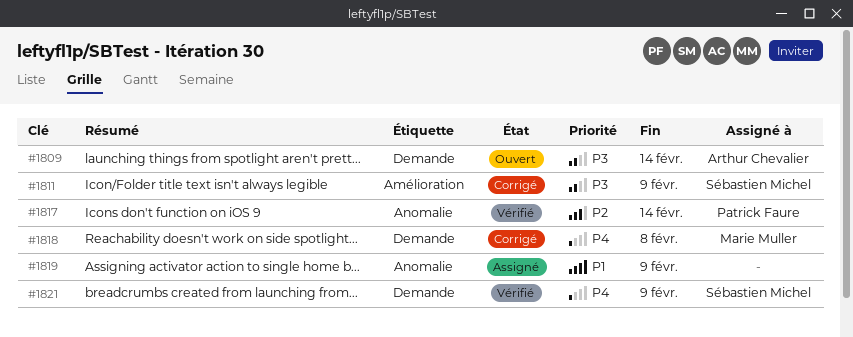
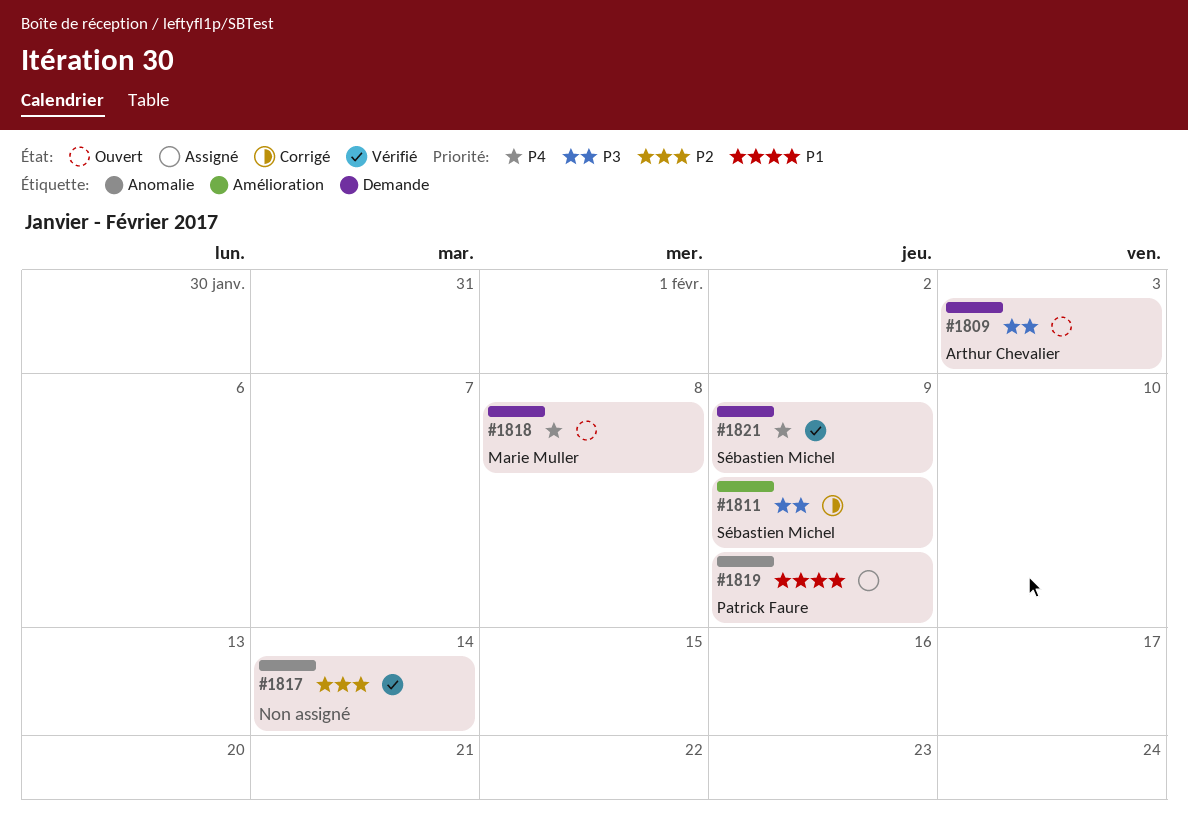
#1809, due: Feb 14 -> Feb 3
#1817, owner: Patrick Faure -> none
#1818, status: Corrigé -> Ouvert
#1819, owner: none -> Patrick Faure

